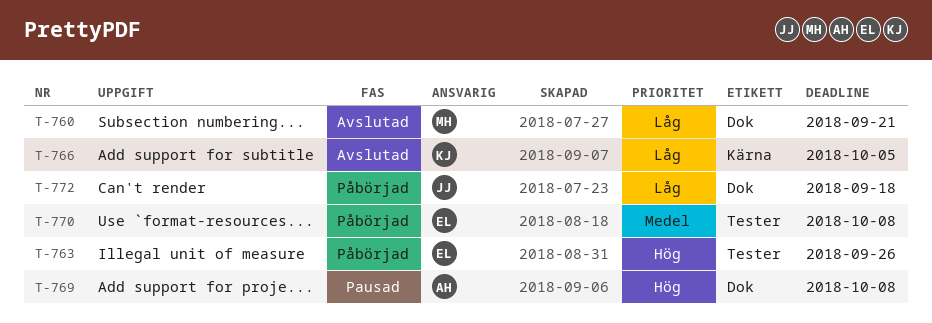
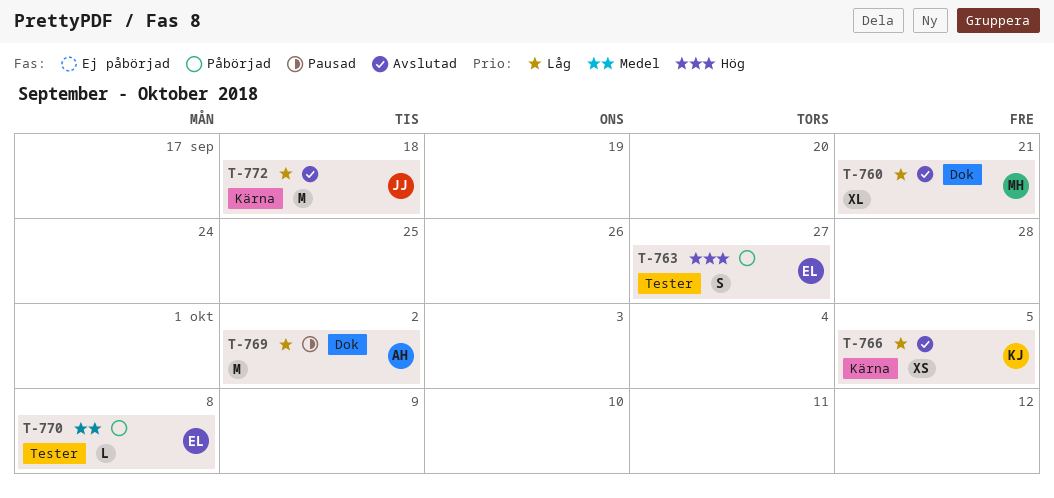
T-763, due: Sep 26 -> Sep 27
T-769, priority: Hög -> Låg
T-769, due: Oct 8 -> Oct 2
T-772, status: Påbörjad -> Avslutad
T-772, label: Dok -> Kärna

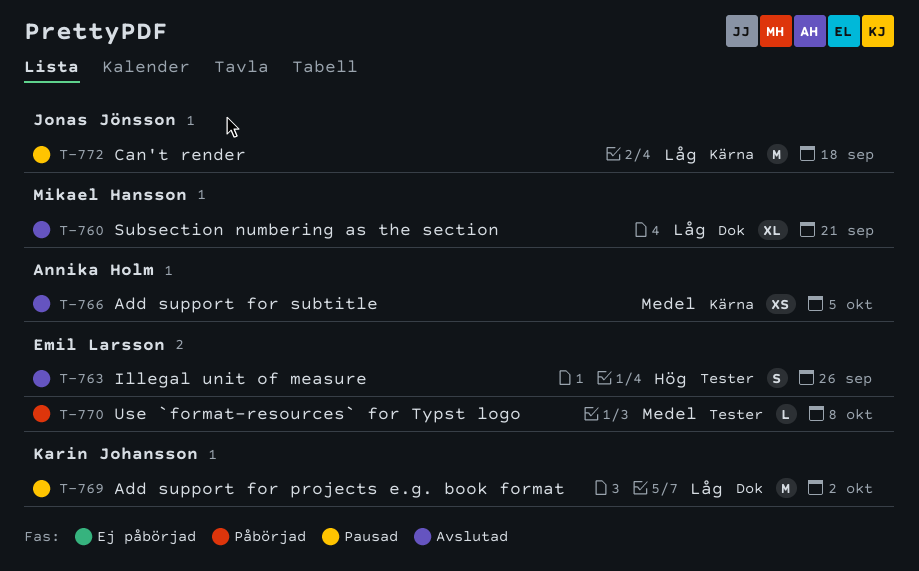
T-763, status: Påbörjad -> Avslutad
T-763, due: Sep 27 -> Sep 26
T-766, owner: Karin Johansson -> Annika Holm
T-766, priority: Låg -> Medel
T-769, owner: Annika Holm -> Karin Johansson
T-772, status: Avslutad -> Pausad

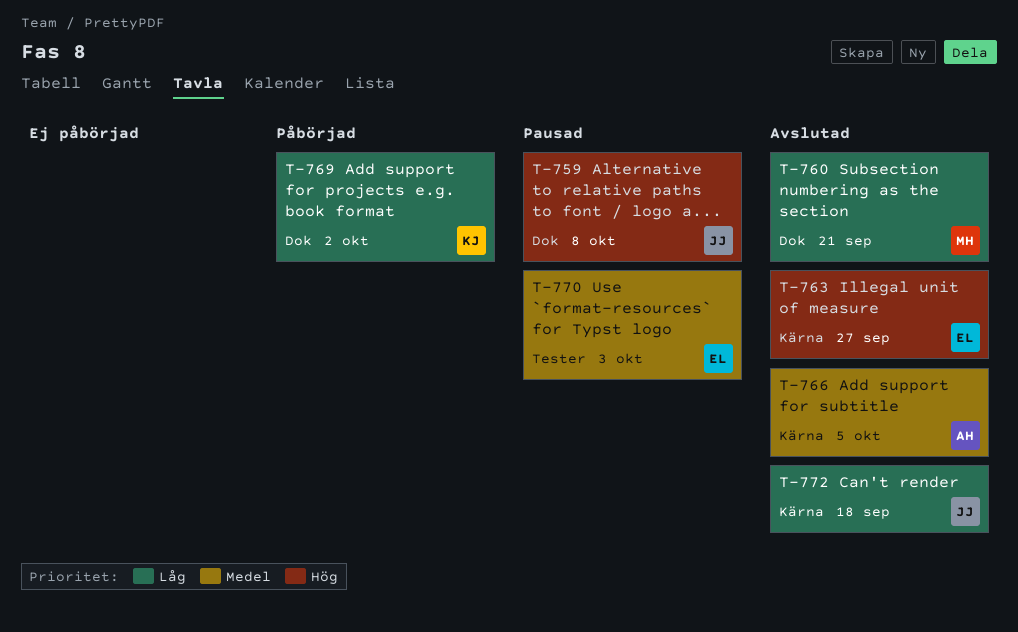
T-759: none -> present
T-763, label: Tester -> Kärna
T-763, due: Sep 26 -> Sep 27
T-769, status: Pausad -> Påbörjad
T-770, status: Påbörjad -> Pausad
T-770, due: Oct 8 -> Oct 3
T-772, status: Pausad -> Avslutad

